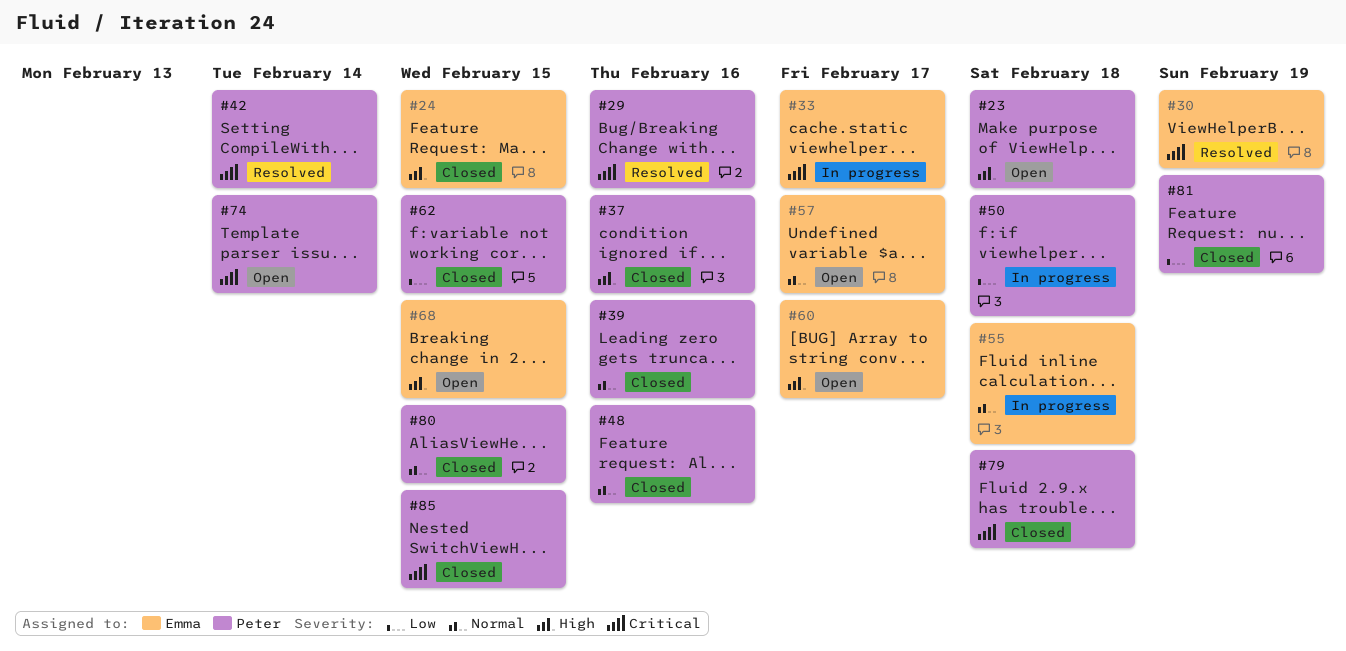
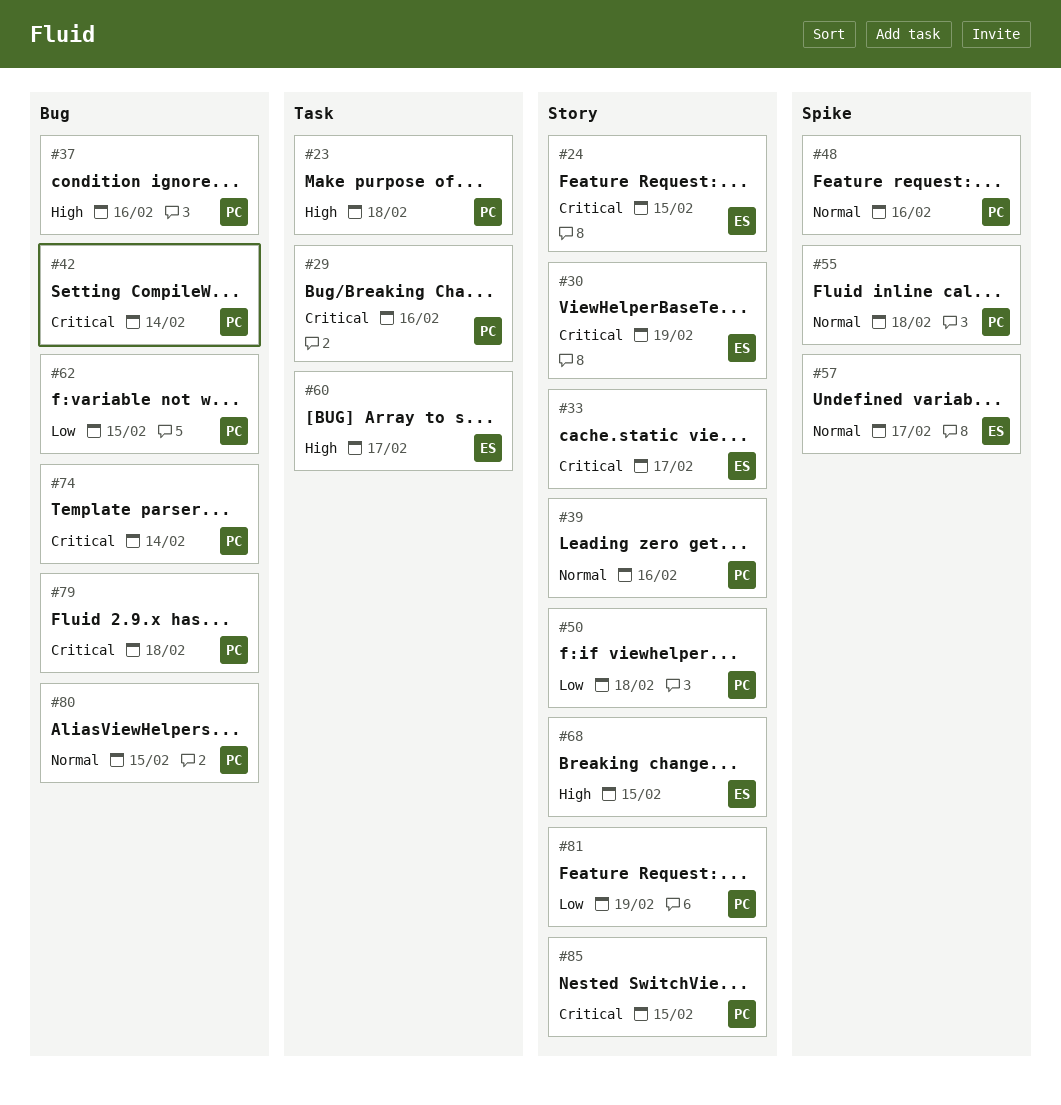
#24, priority: High -> Critical
#55, owner: Emma -> Peter

